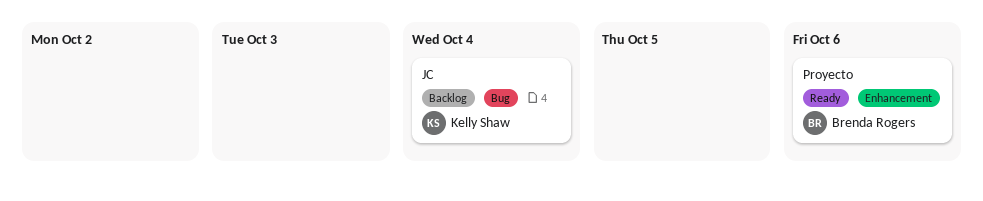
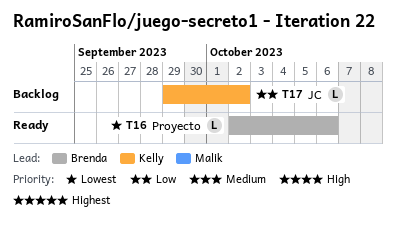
JC, due: Oct 4 -> Oct 2

